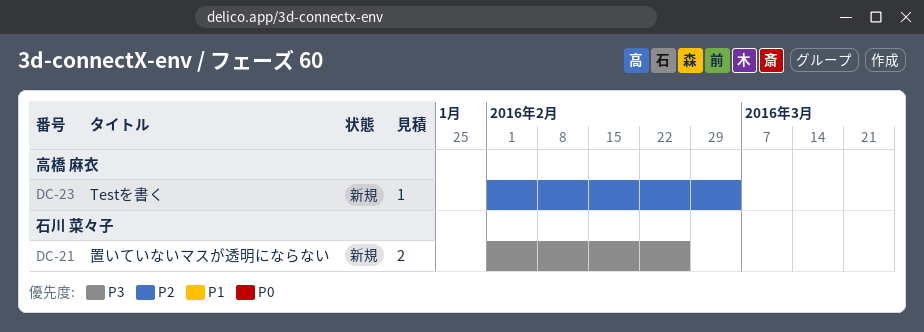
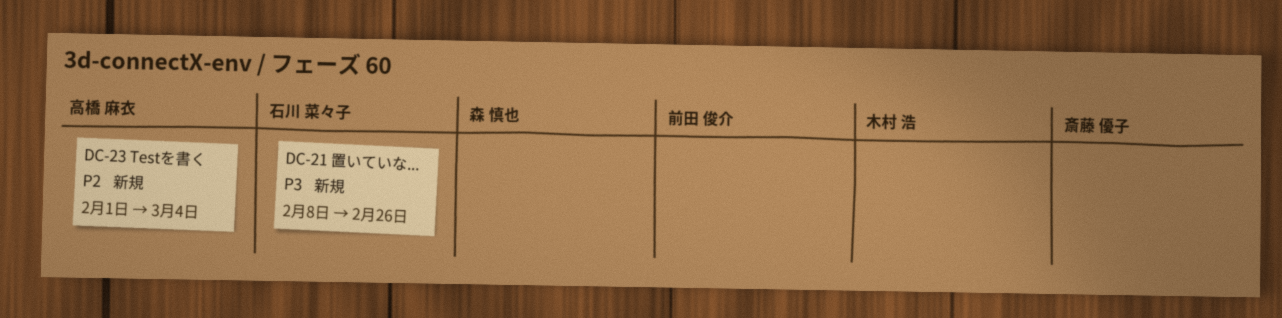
DC-21, start: Feb 1 -> Feb 8

